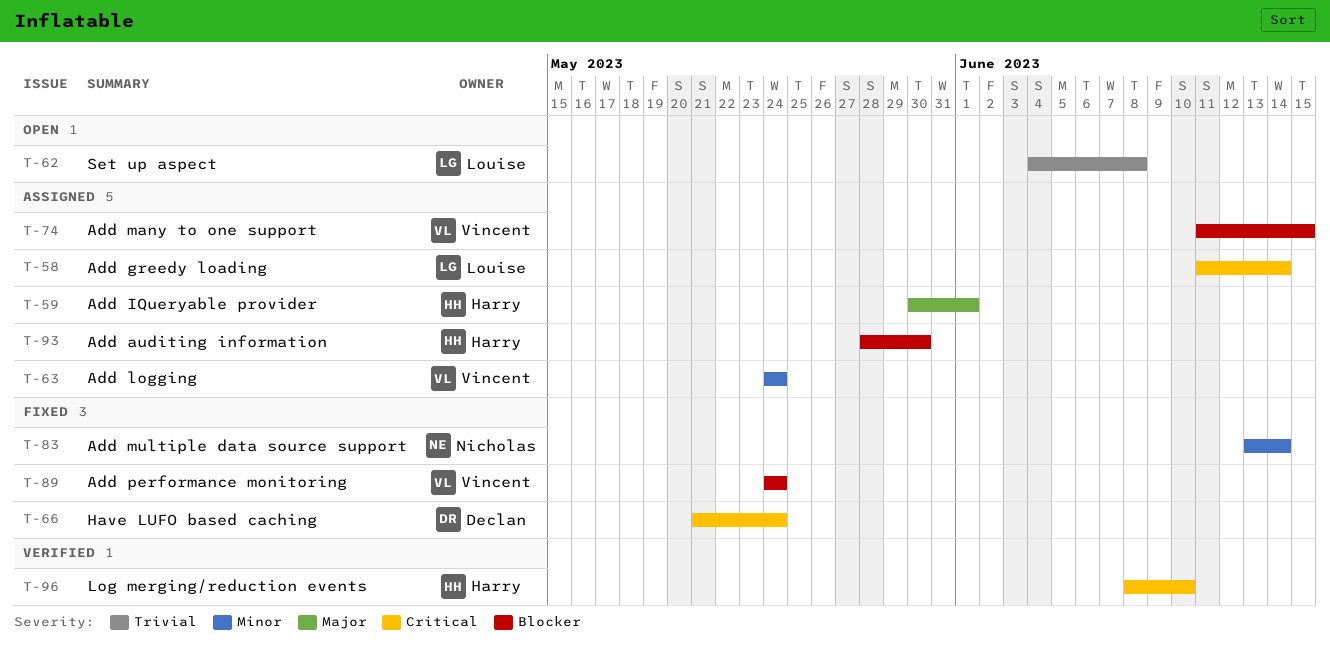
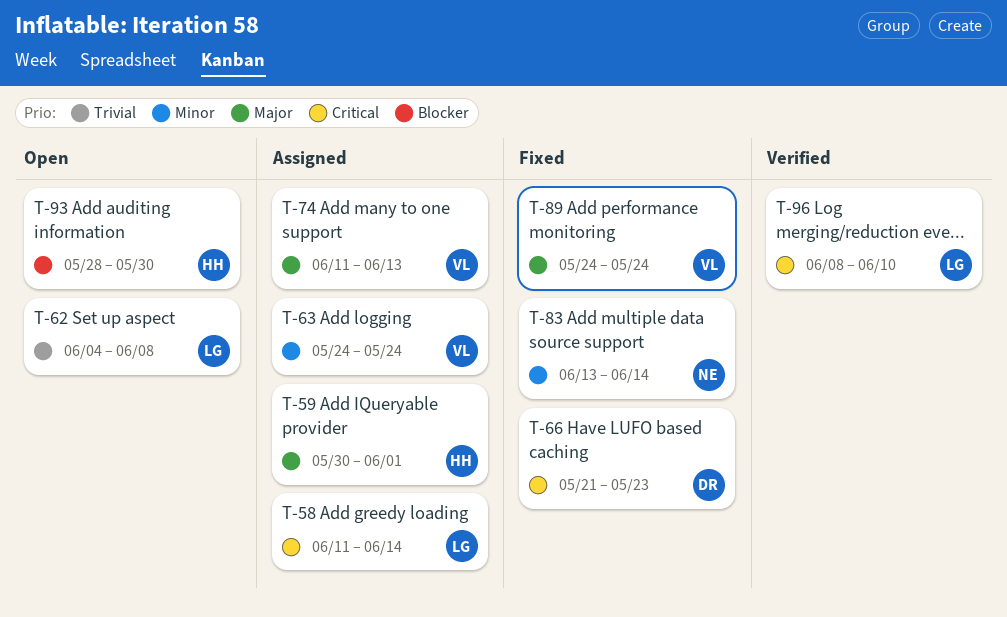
T-66, due: May 24 -> May 23
T-74, priority: Blocker -> Major
T-74, due: Jun 15 -> Jun 13
T-89, priority: Blocker -> Major
T-93, status: Assigned -> Open
T-96, owner: Harry -> Louise

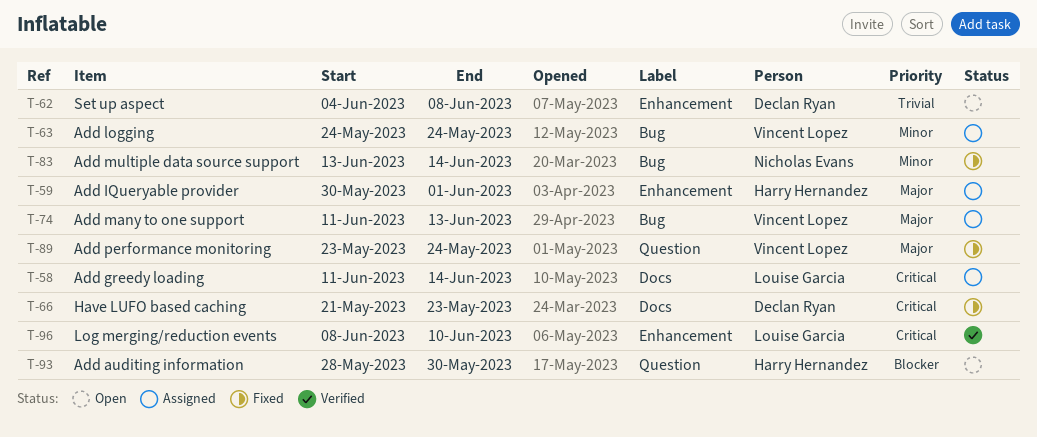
T-62, owner: Louise Garcia -> Declan Ryan
T-89, start: May 24 -> May 23

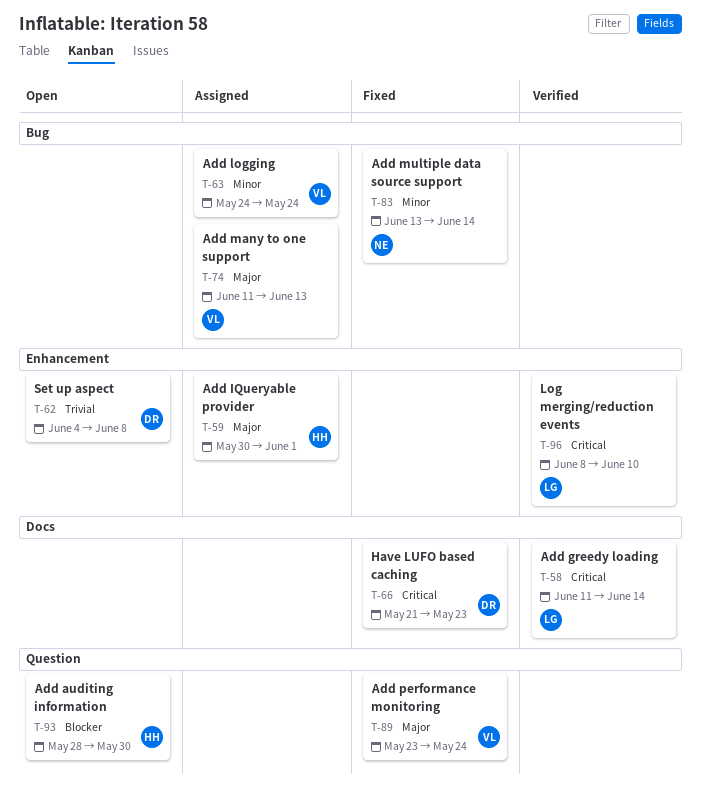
T-58, status: Assigned -> Verified

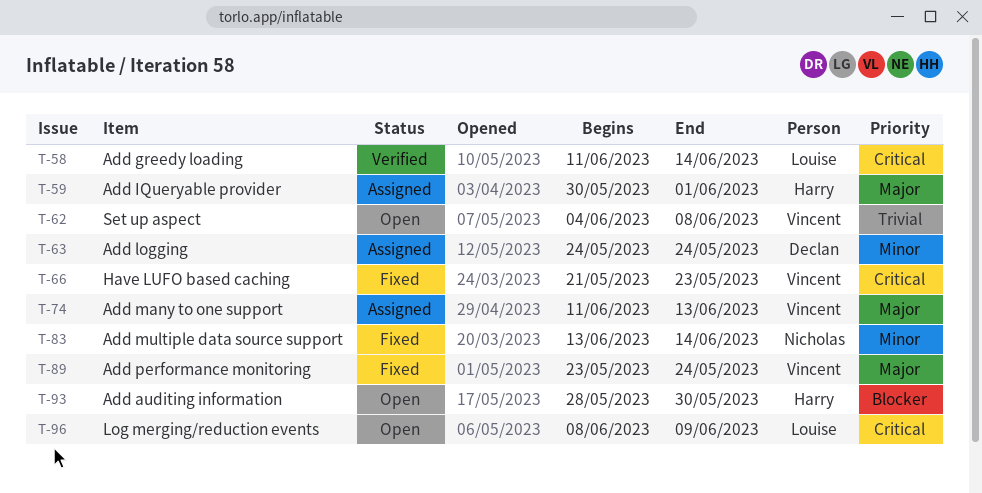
T-62, owner: Declan -> Vincent
T-63, owner: Vincent -> Declan
T-66, owner: Declan -> Vincent
T-96, status: Verified -> Open
T-96, due: Jun 10 -> Jun 9

